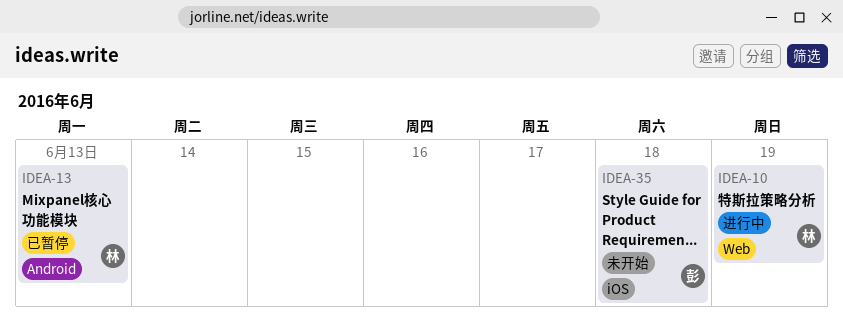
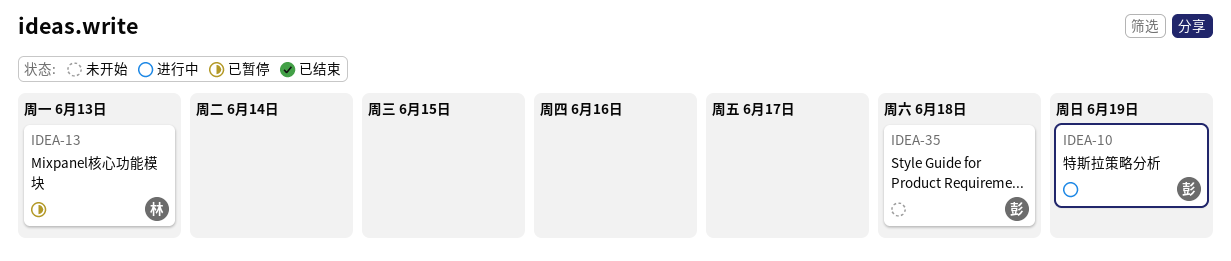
IDEA-10, owner: 林 -> 彭

